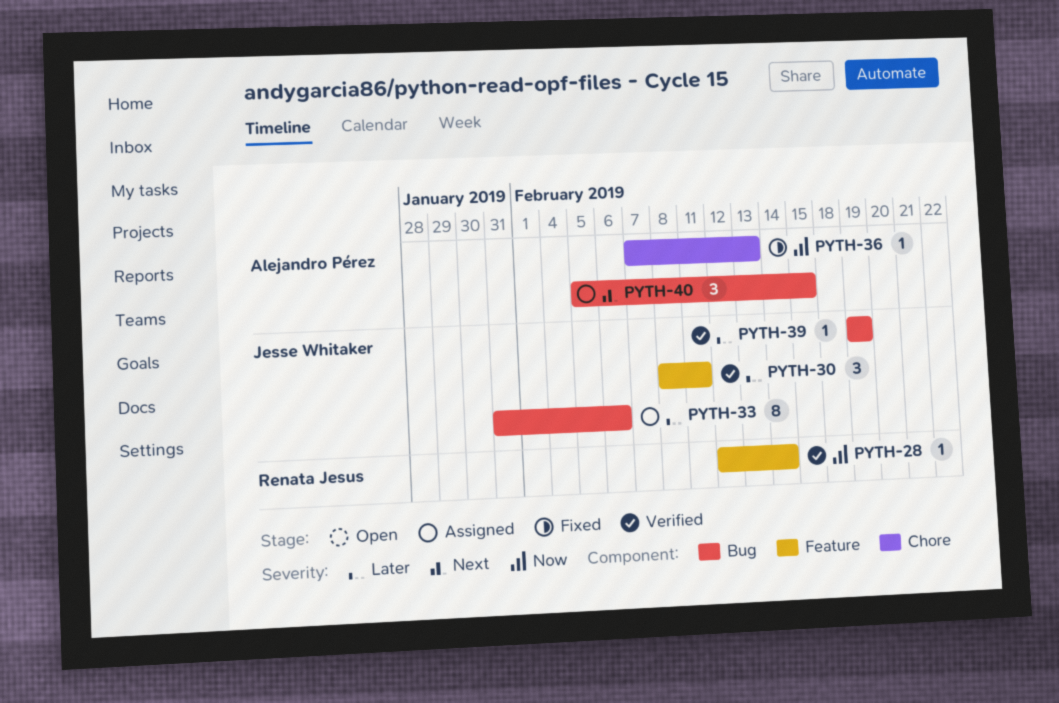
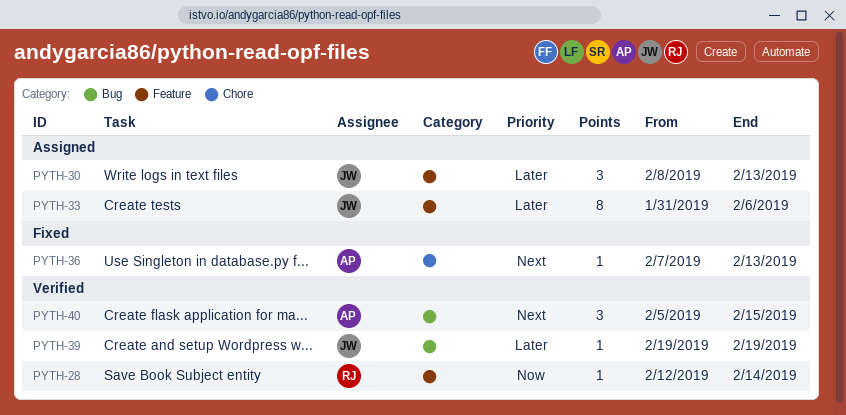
PYTH-30, status: Verified -> Assigned
PYTH-30, due: Feb 11 -> Feb 13
PYTH-33, label: Bug -> Feature
PYTH-36, priority: Now -> Next
PYTH-40, status: Assigned -> Verified

